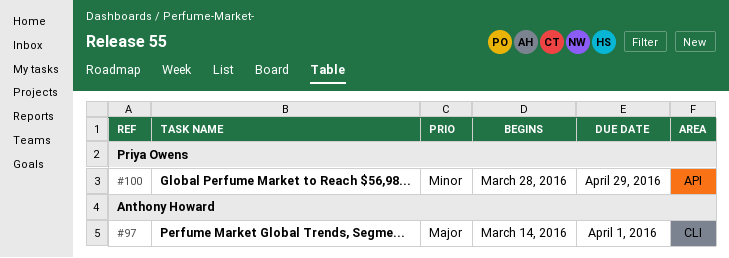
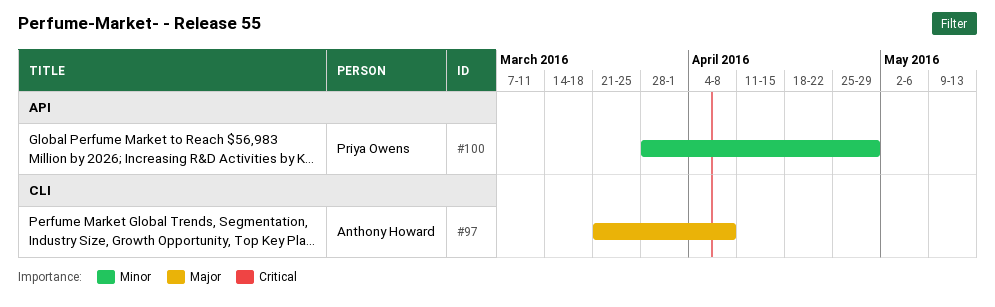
#97, start: Mar 14 -> Mar 21
#97, due: Apr 1 -> Apr 8

